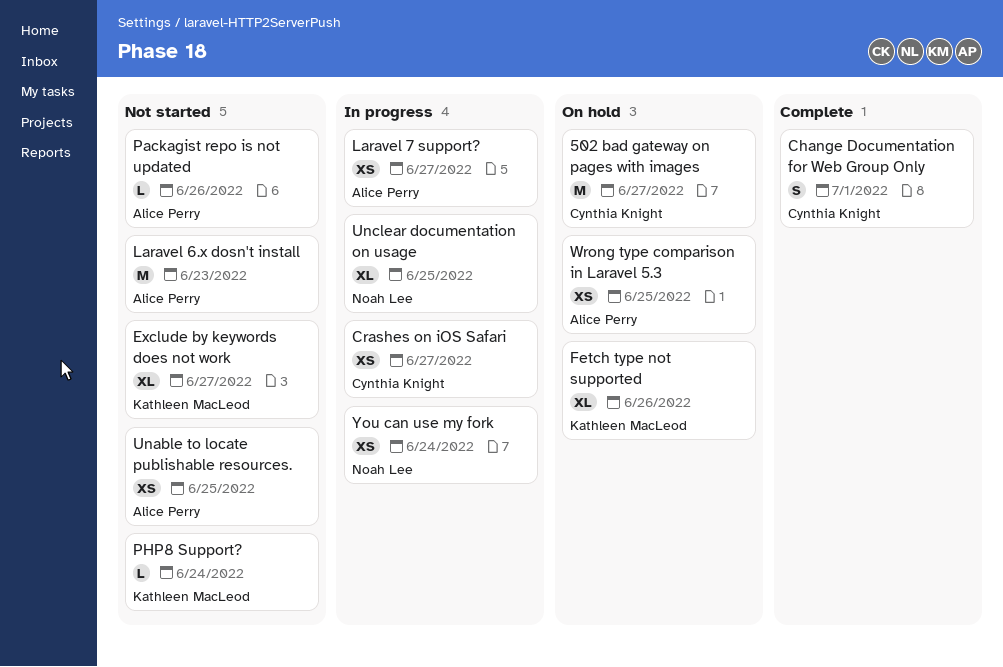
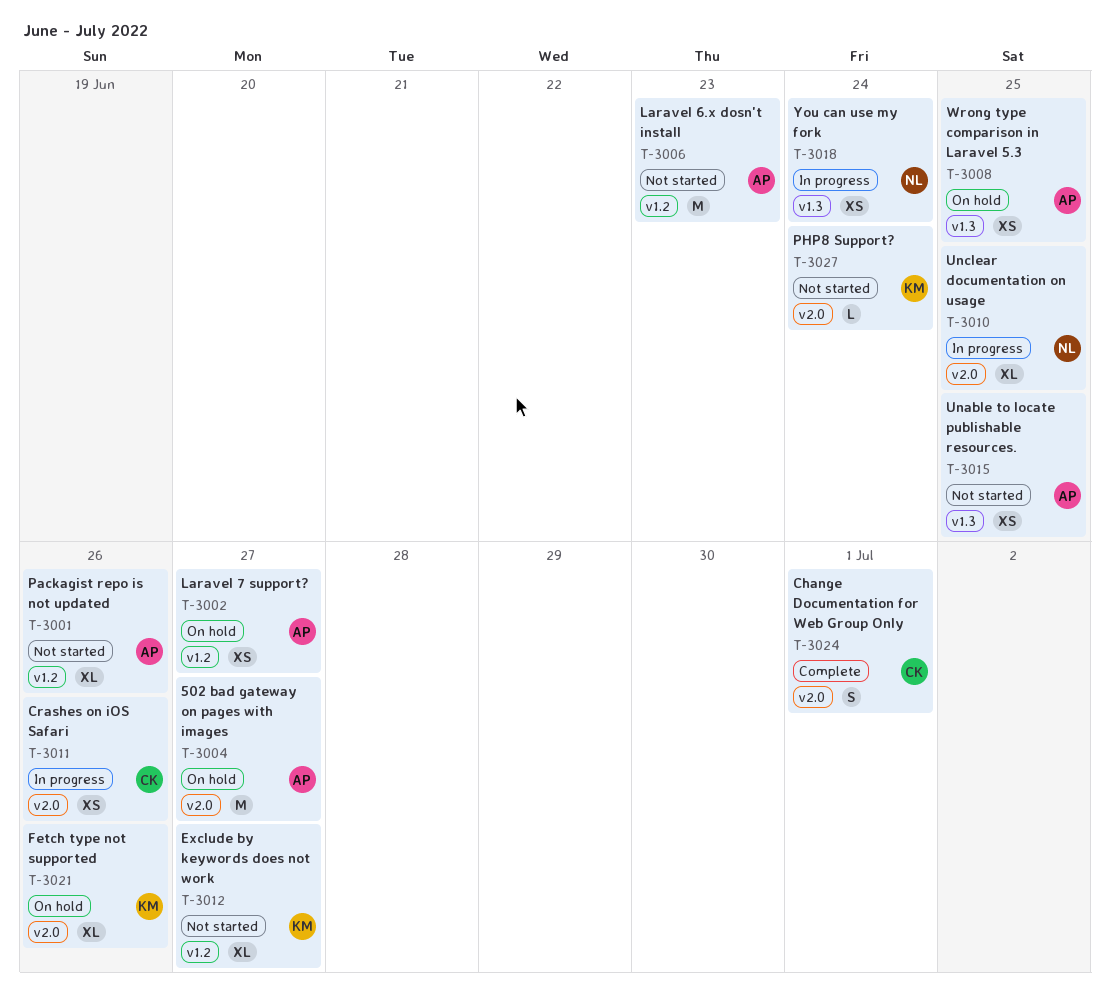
502 bad gateway on pages with images, owner: Cynthia Knight -> Alice Perry
Crashes on iOS Safari, due: Jun 27 -> Jun 26
Laravel 7 support?, status: In progress -> On hold
Packagist repo is not updated, estimate: L -> XL

